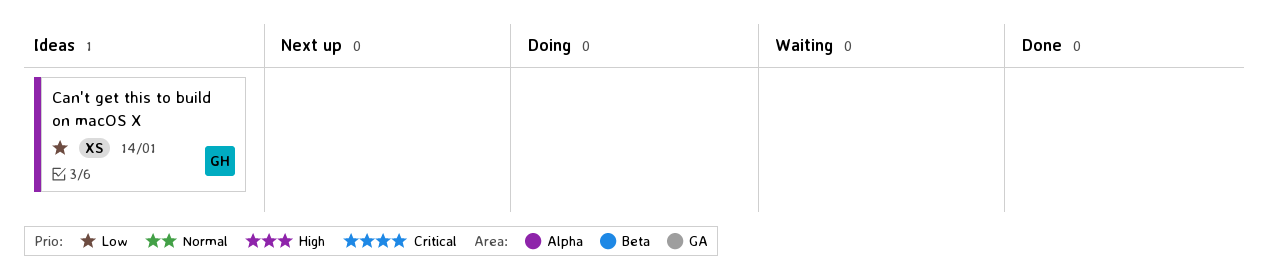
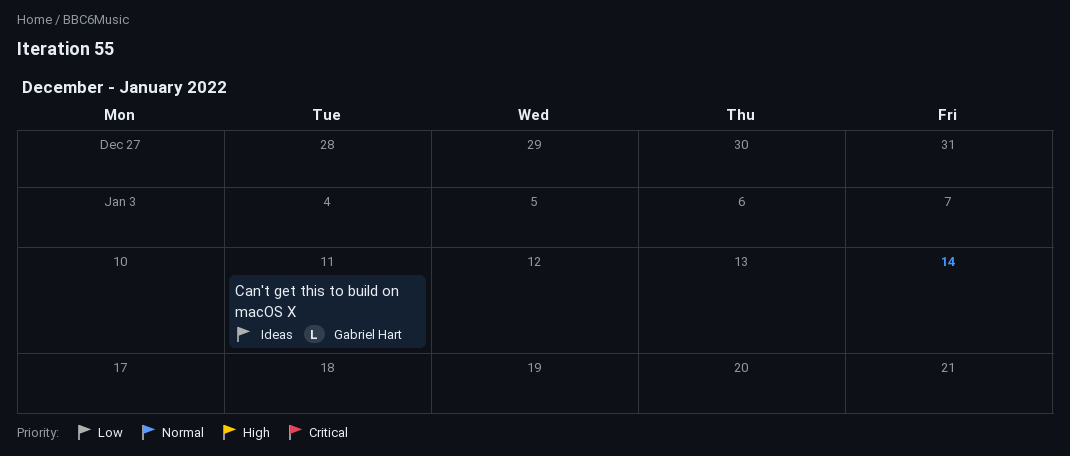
Can't get this to build on macOS X, estimate: XS -> L
Can't get this to build on macOS X, due: Jan 14 -> Jan 11

